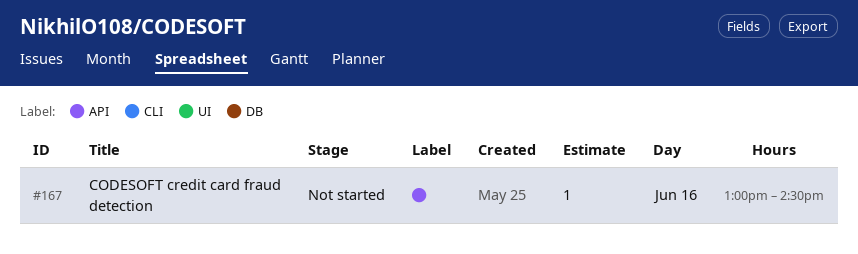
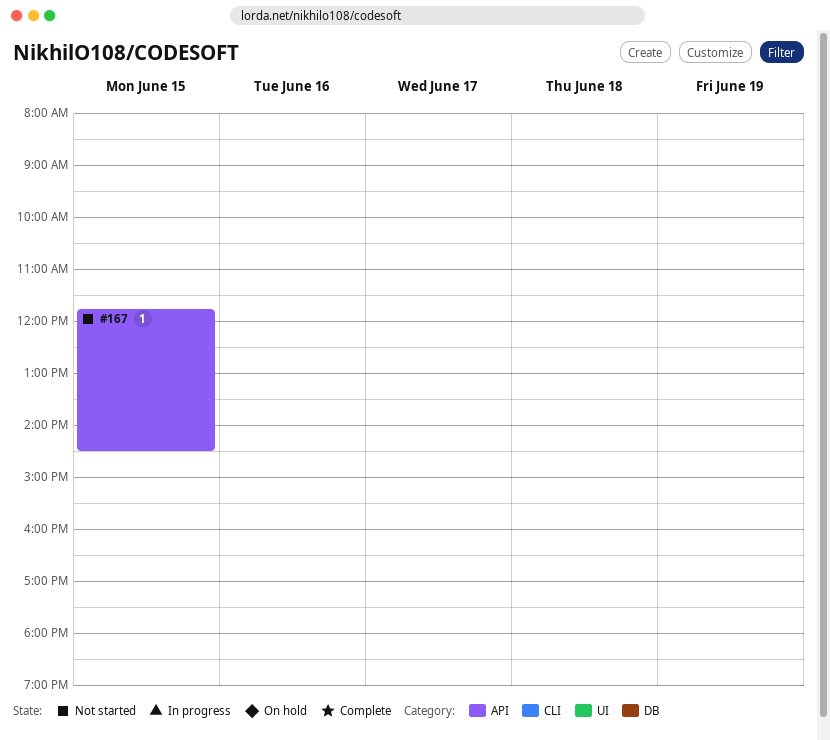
#167, day: Jun 16 -> Jun 15
#167, begins: 13:00 -> 11:45

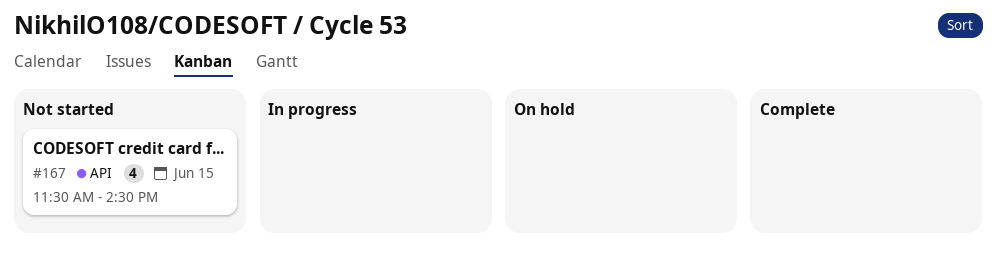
#167, estimate: 1 -> 4
#167, begins: 11:45 -> 11:30

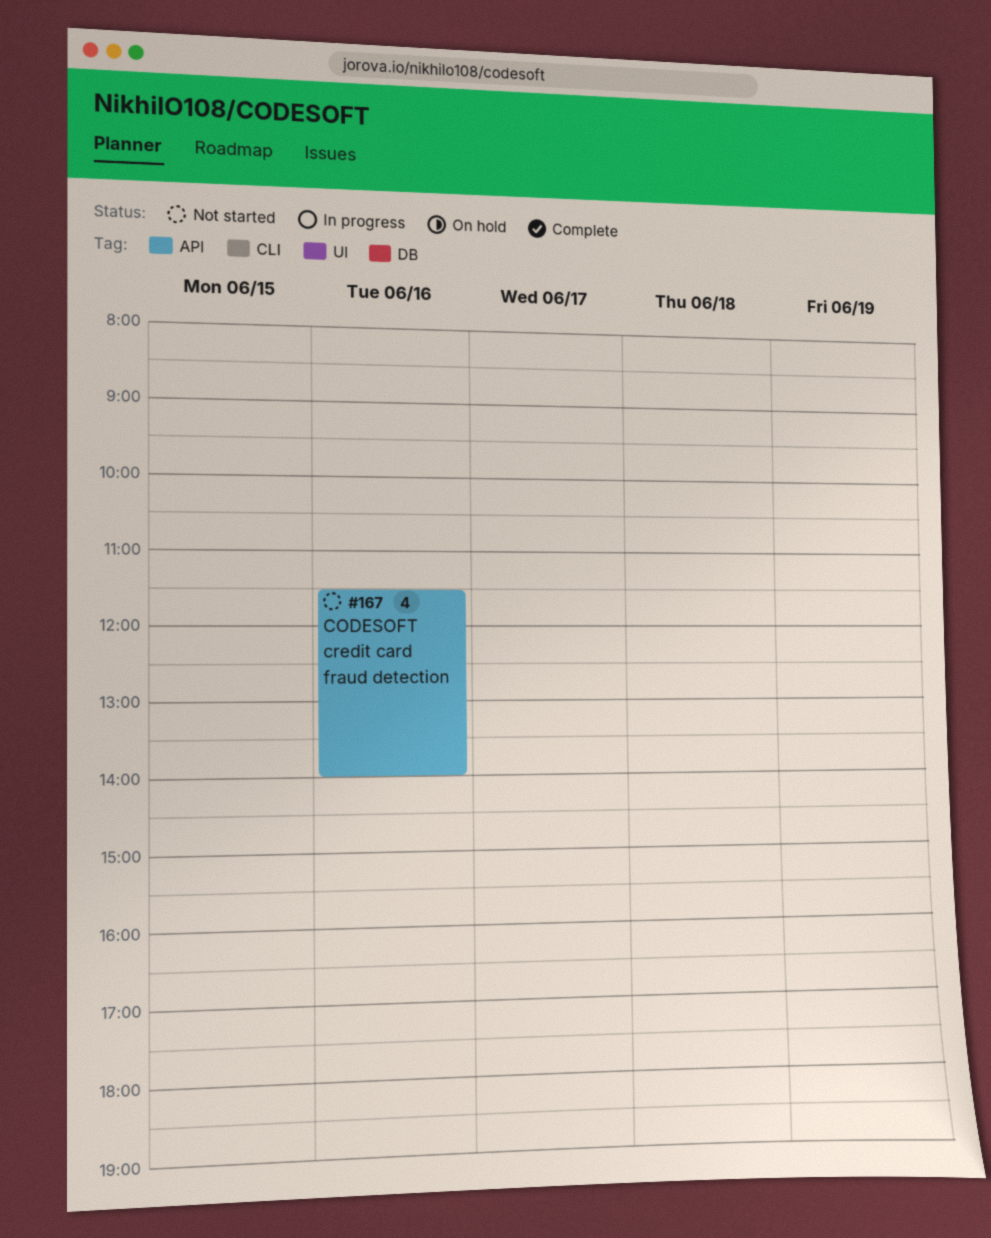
#167, day: Jun 15 -> Jun 16
#167, ends: 14:30 -> 14:00

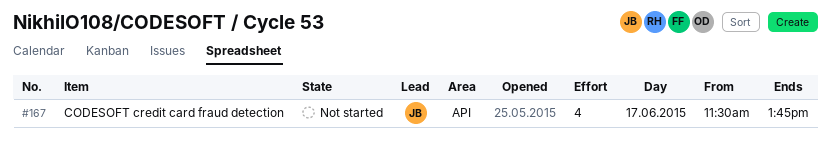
#167, day: Jun 16 -> Jun 17
#167, ends: 14:00 -> 13:45

